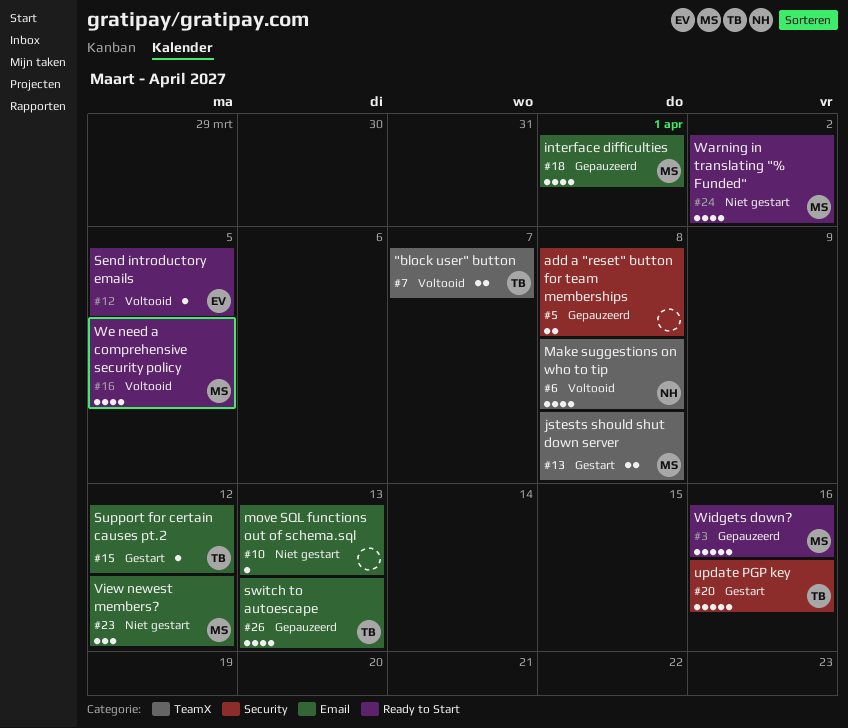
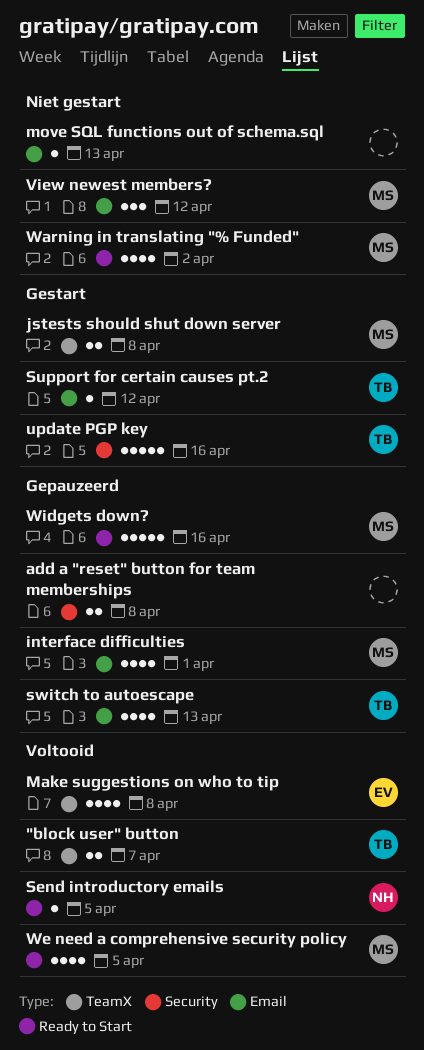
Make suggestions on who to tip, owner: NH -> EV
Send introductory emails, owner: EV -> NH

